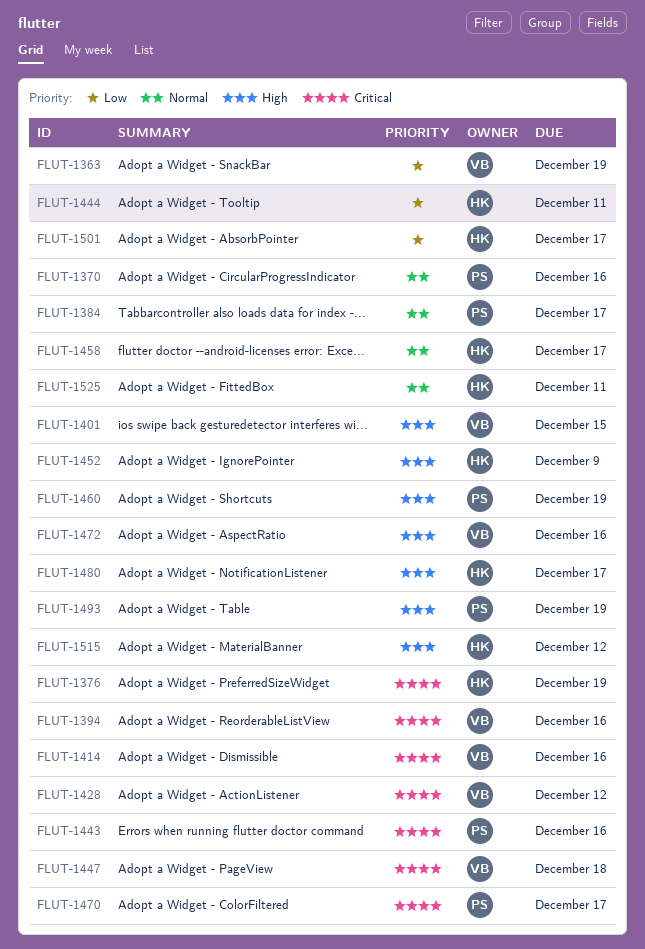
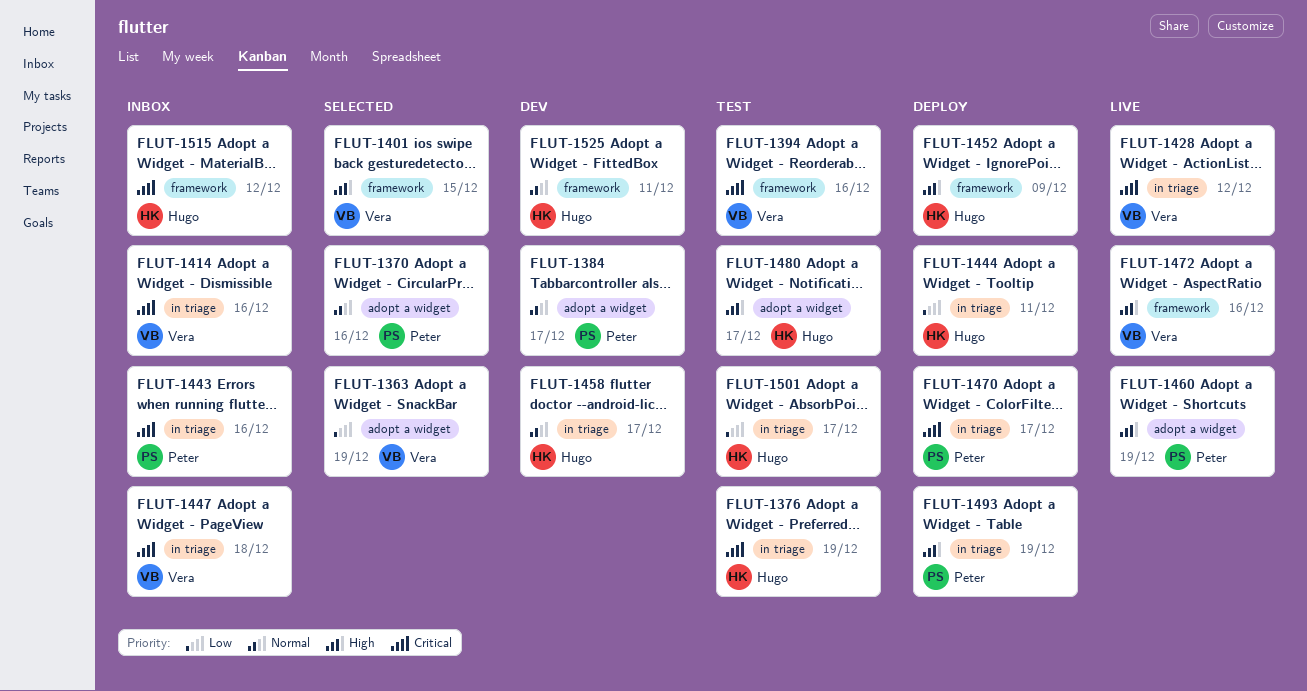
FLUT-1515, priority: High -> Critical

